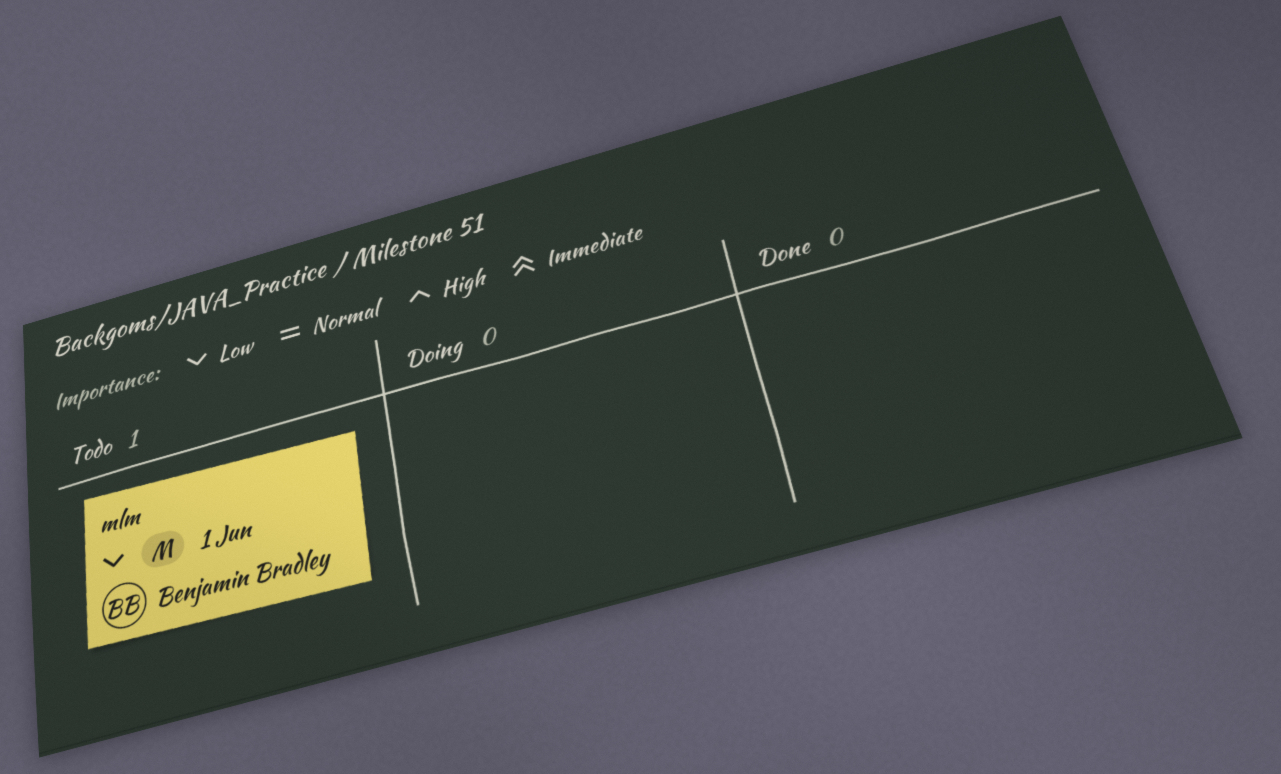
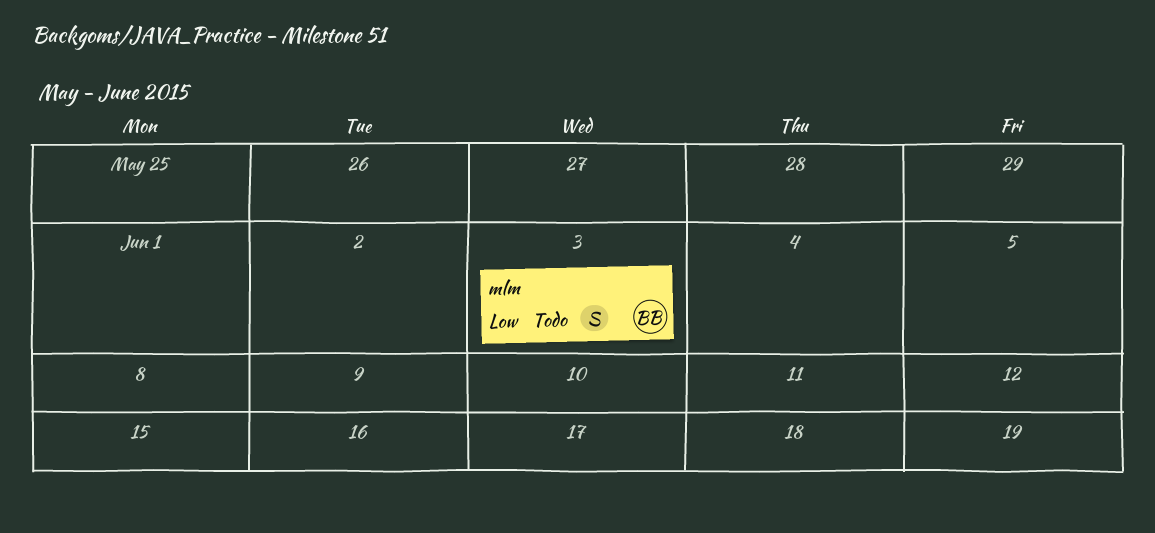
mlm, estimate: M -> S
mlm, due: Jun 1 -> Jun 3

